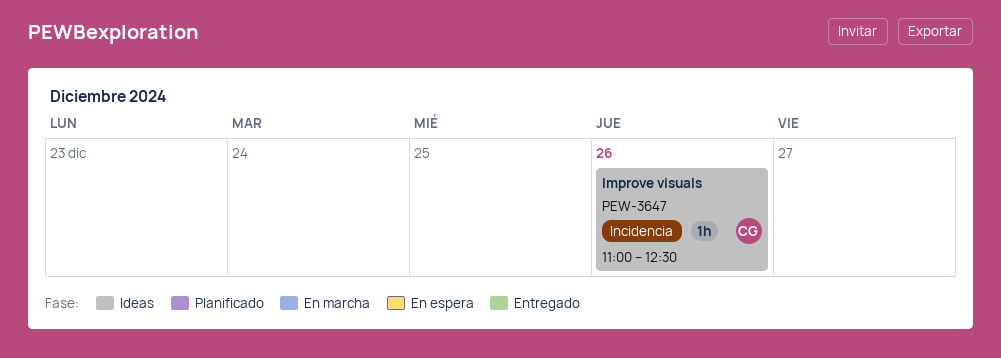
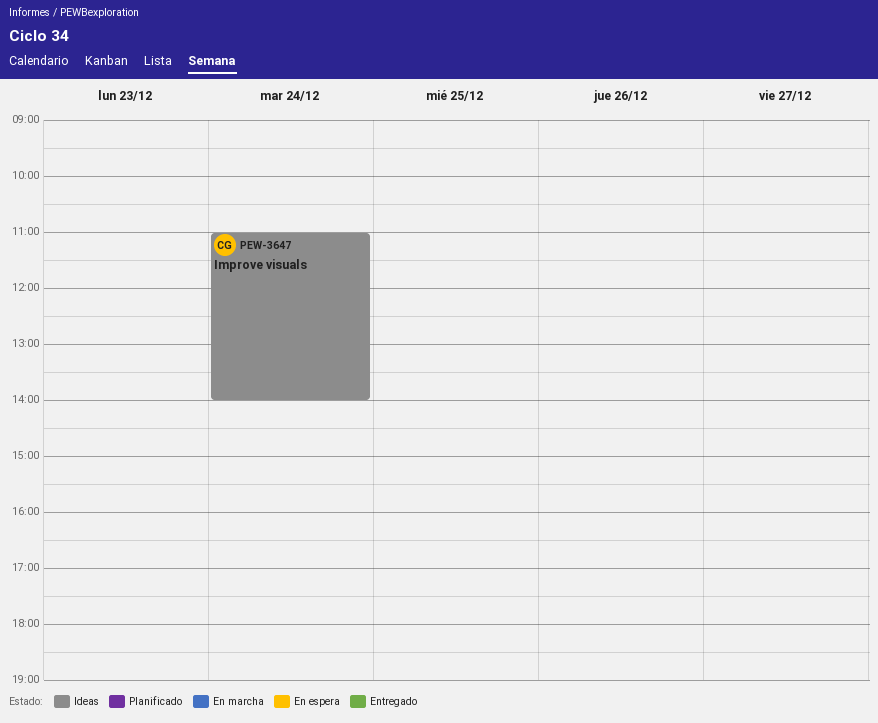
PEW-3647, day: Dec 26 -> Dec 24
PEW-3647, ends: 12:30 -> 14:00

